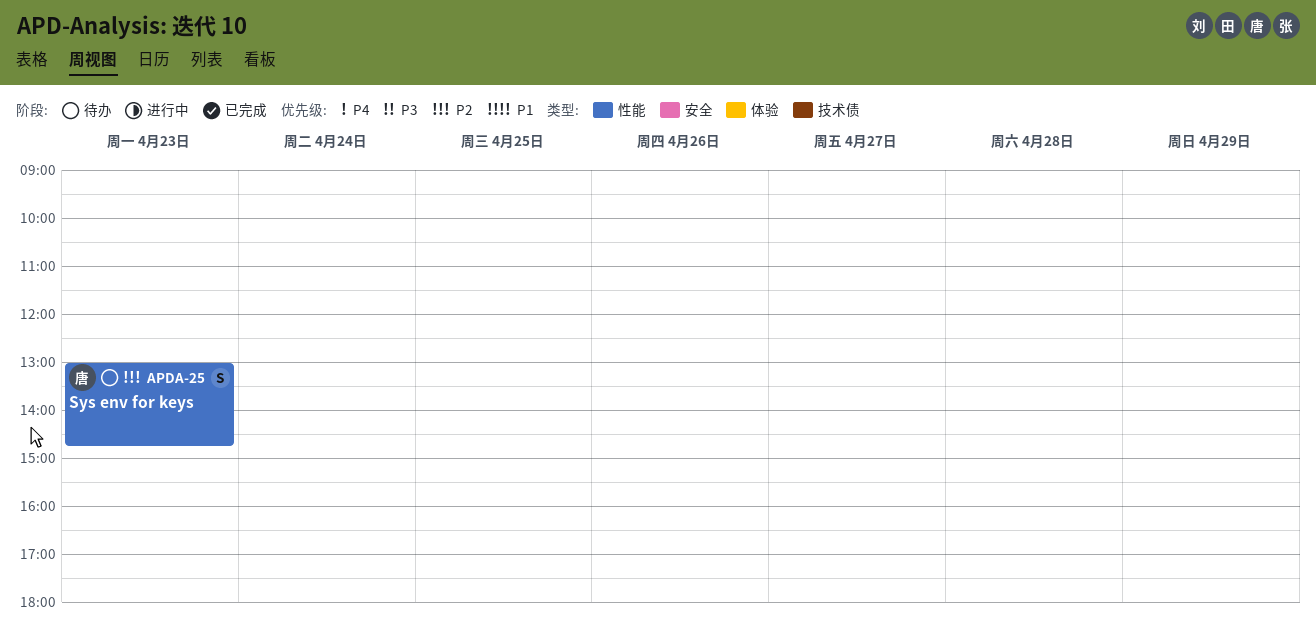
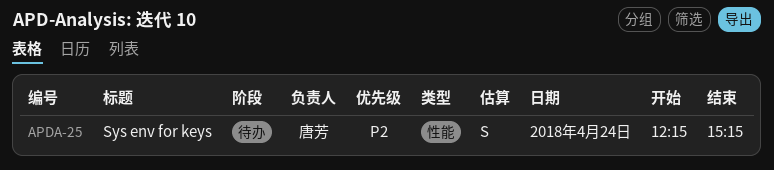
APDA-25, day: Apr 23 -> Apr 24
APDA-25, begins: 13:00 -> 12:15
APDA-25, ends: 14:45 -> 15:15

